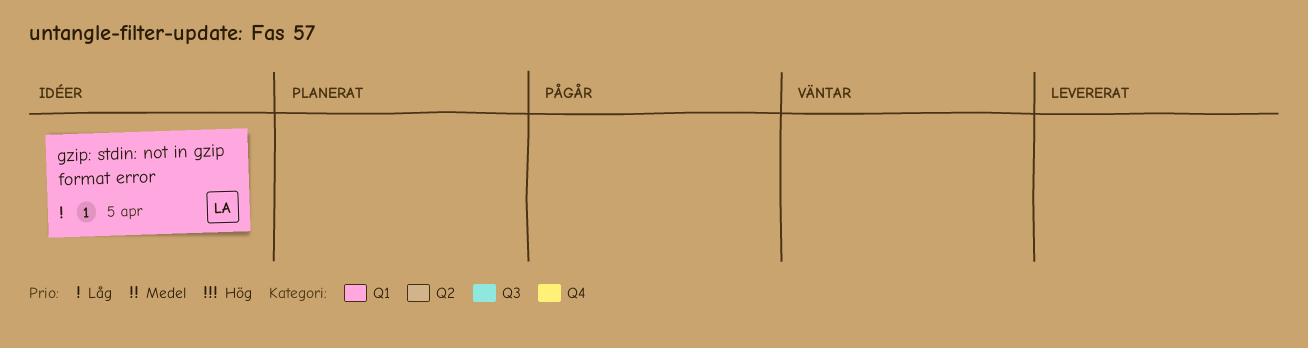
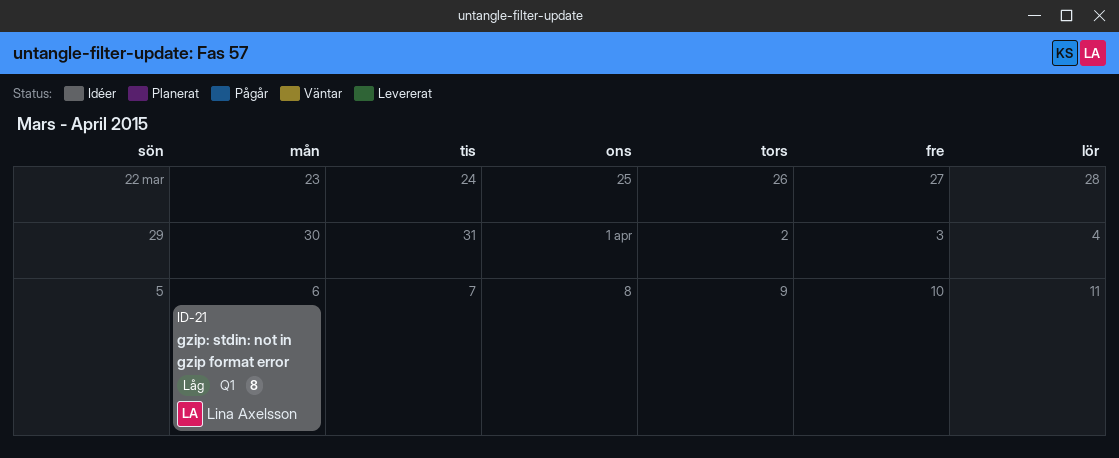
gzip: stdin: not in gzip format error, estimate: 1 -> 8
gzip: stdin: not in gzip format error, due: Apr 5 -> Apr 6

